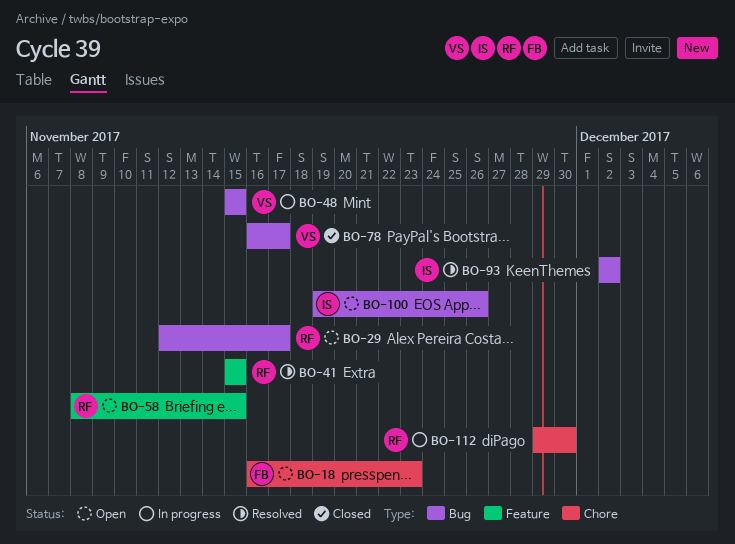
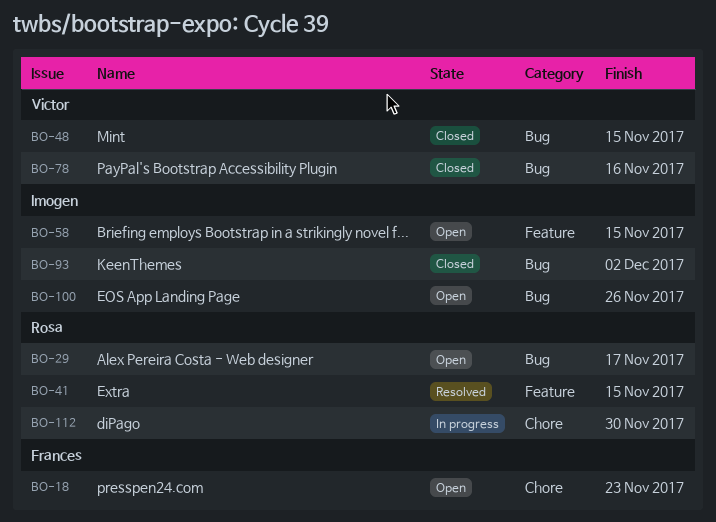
BO-48, status: In progress -> Closed
BO-58, owner: Rosa -> Imogen
BO-78, due: Nov 17 -> Nov 16
BO-93, status: Resolved -> Closed

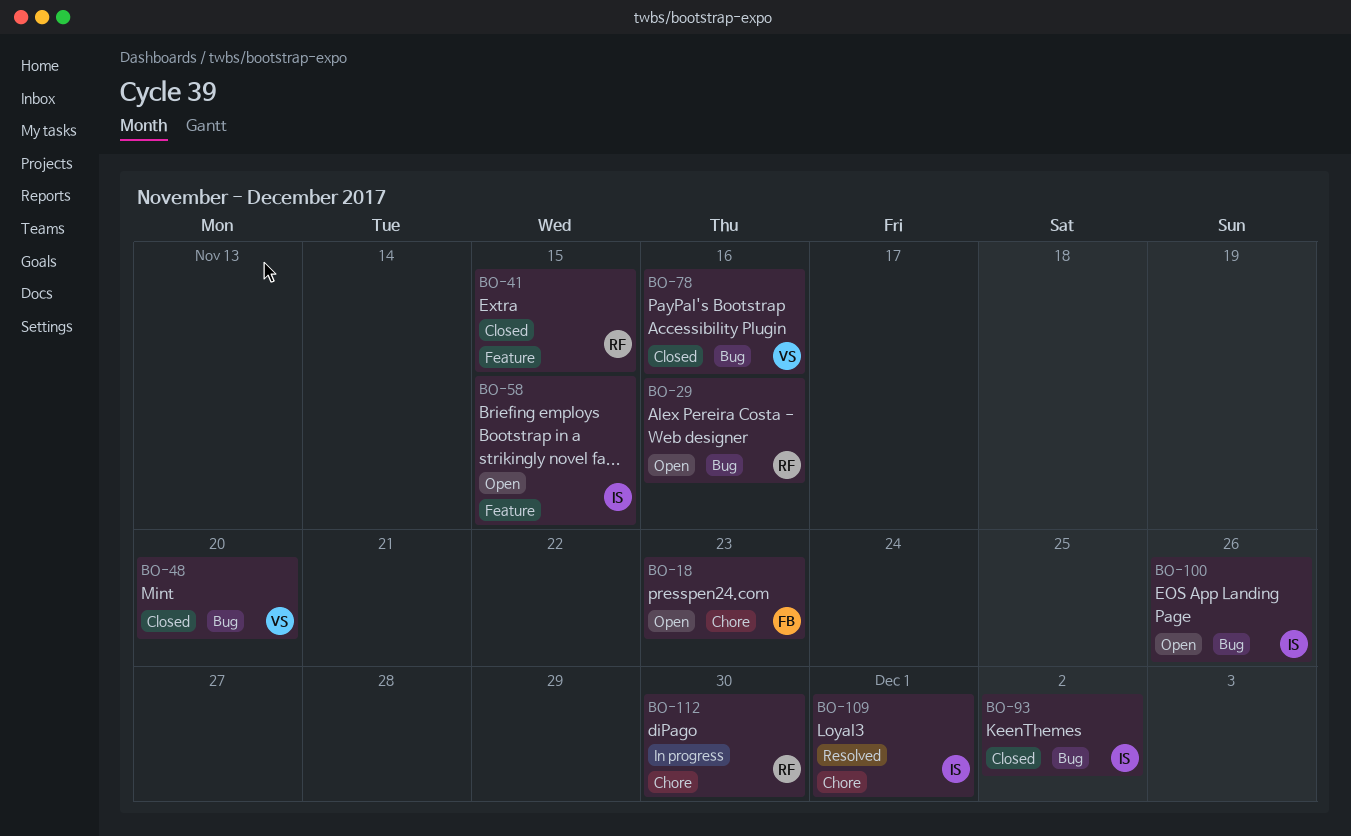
BO-29, due: Nov 17 -> Nov 16
BO-41, status: Resolved -> Closed
BO-48, due: Nov 15 -> Nov 20
BO-109: none -> present

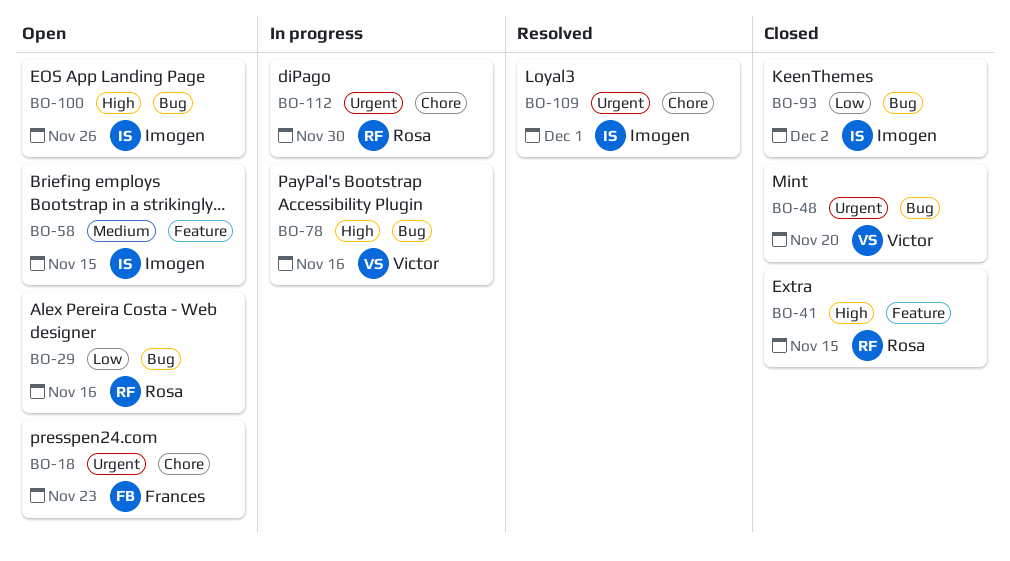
BO-78, status: Closed -> In progress

